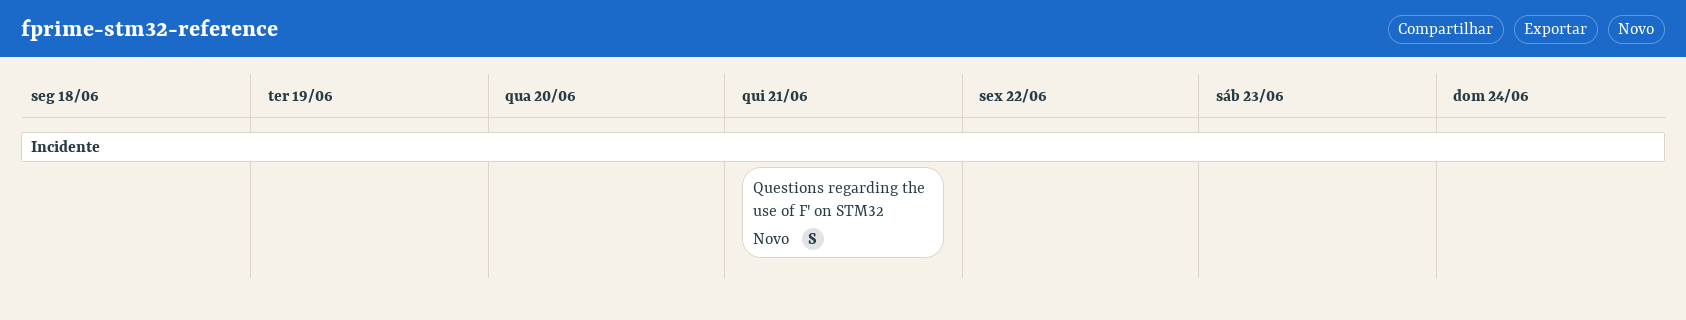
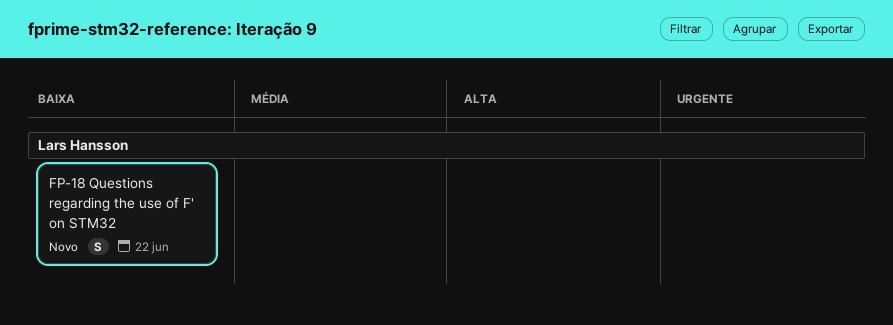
Questions regarding the use of F' on STM32, due: Jun 21 -> Jun 22

